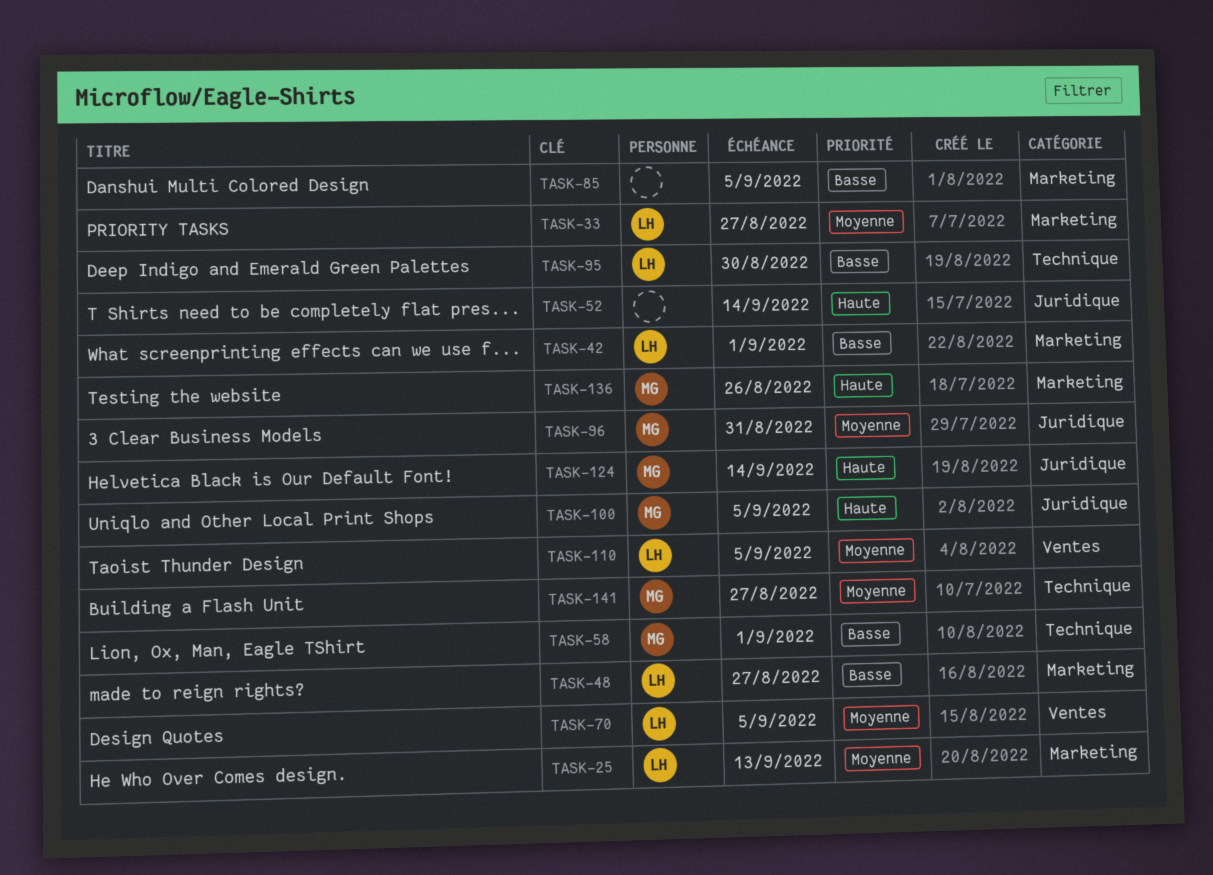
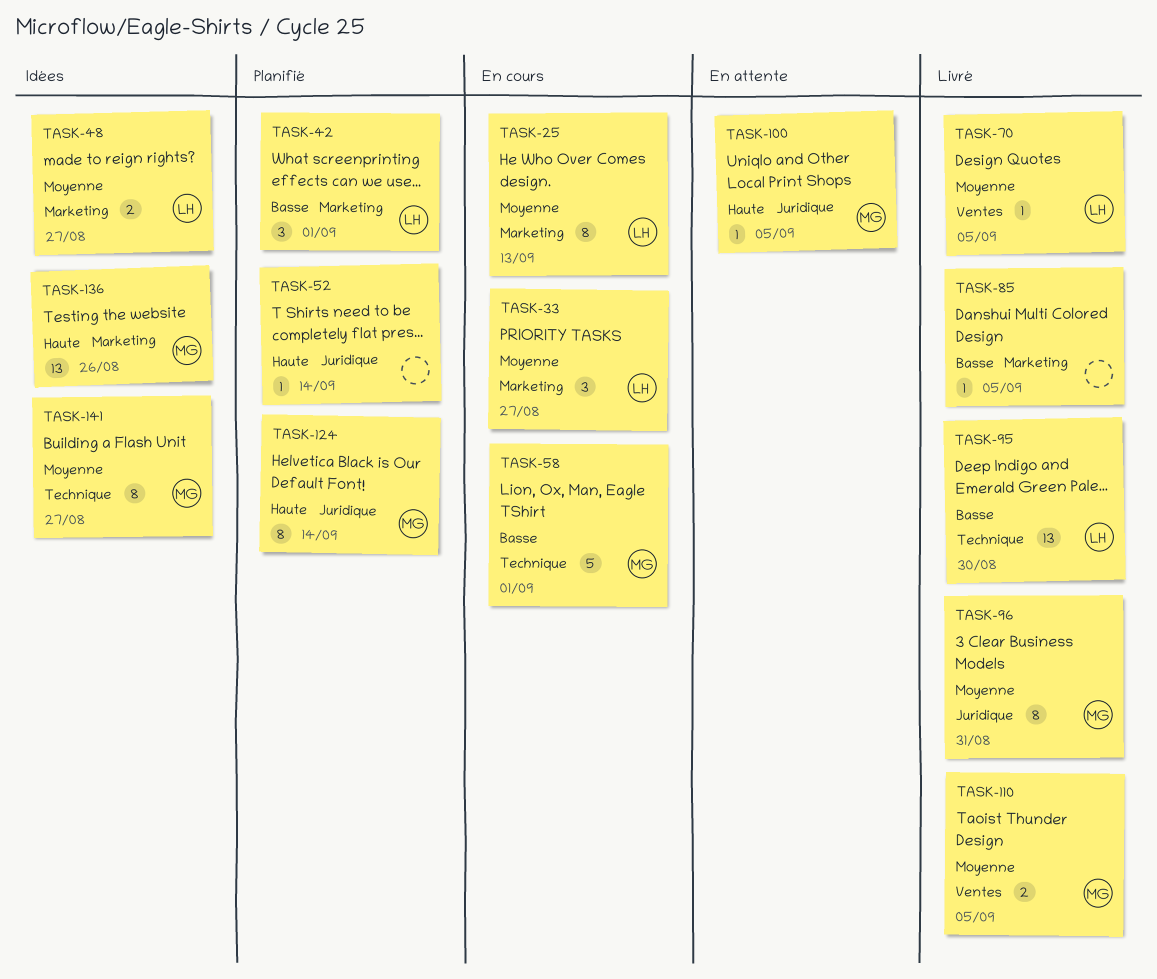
TASK-48, priority: Basse -> Moyenne
TASK-110, owner: LH -> MG

